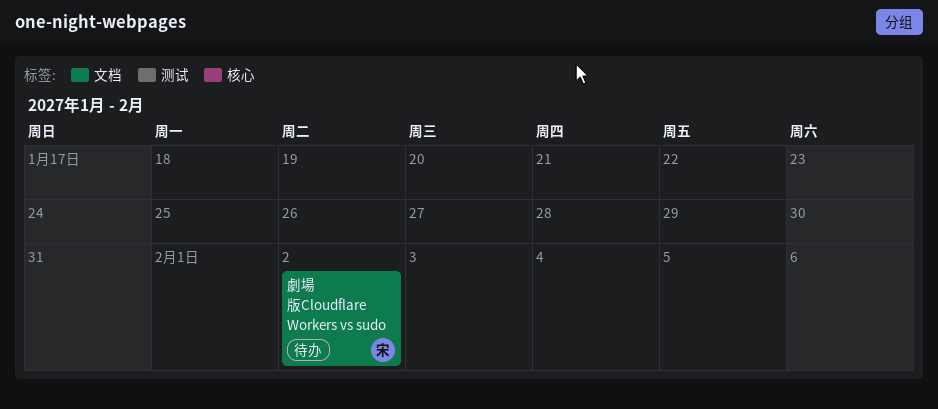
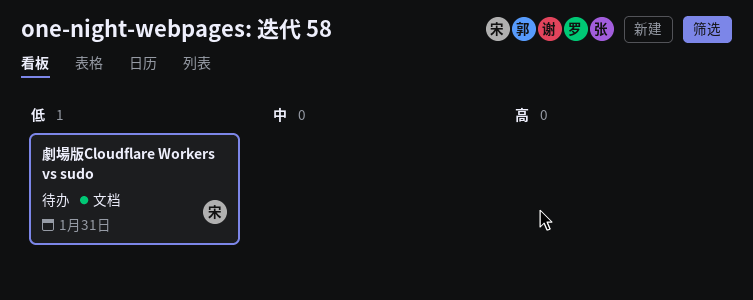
劇場版Cloudflare Workers vs sudo, due: Feb 2 -> Jan 31

